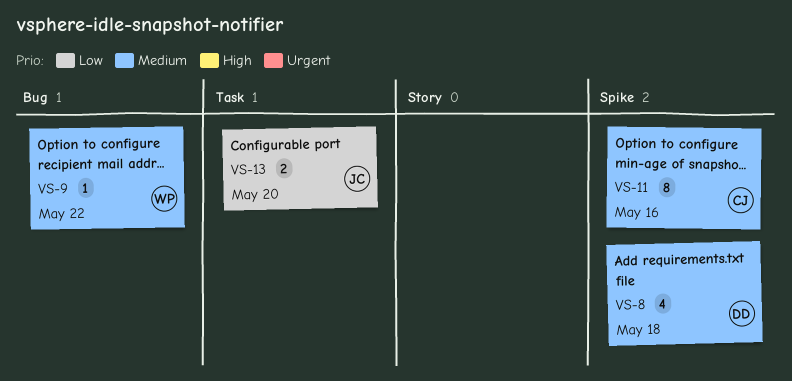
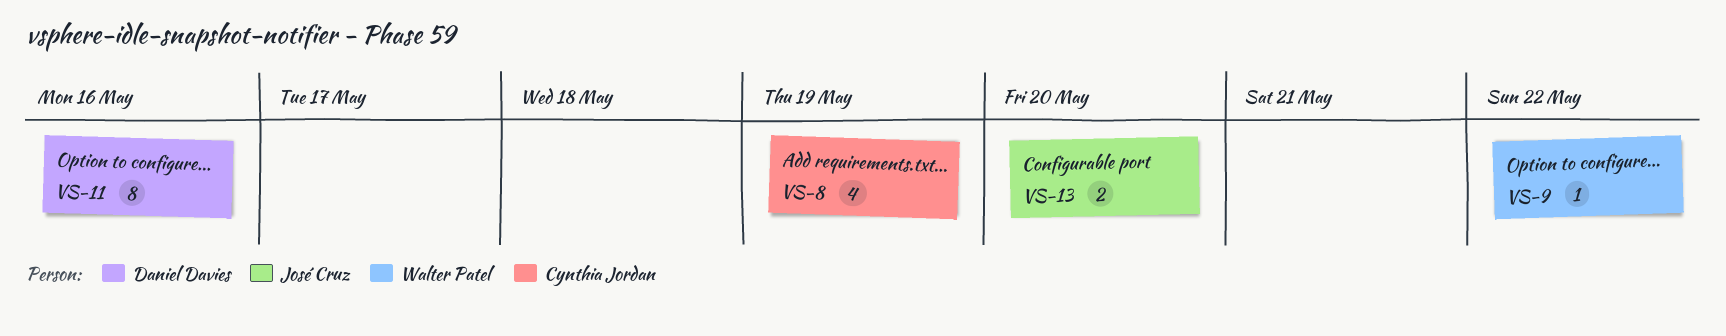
VS-8, owner: Daniel Davies -> Cynthia Jordan
VS-8, due: May 18 -> May 19
VS-11, owner: Cynthia Jordan -> Daniel Davies

